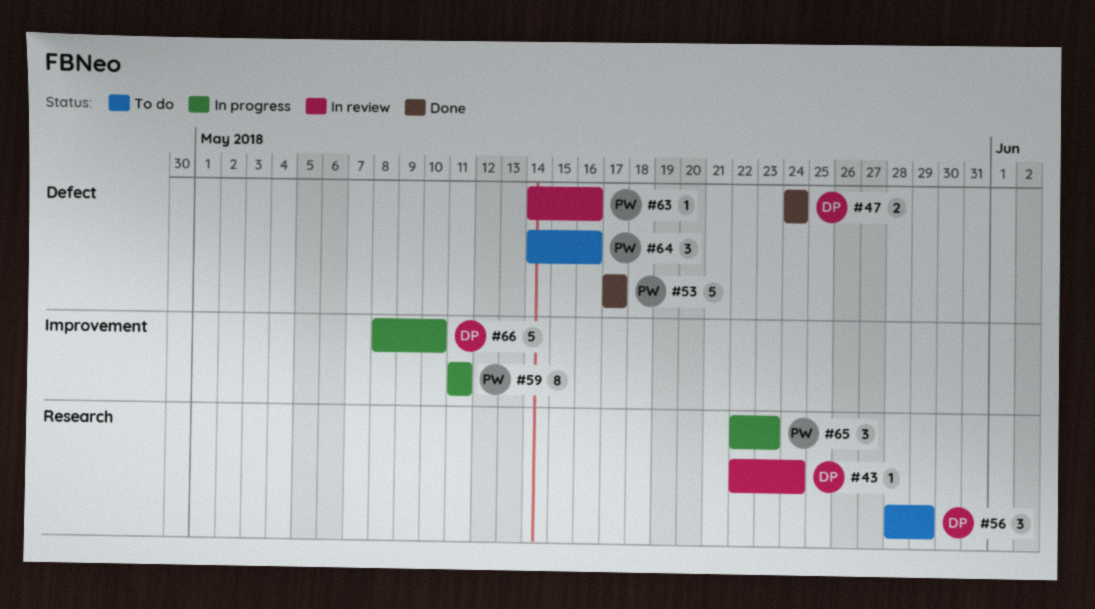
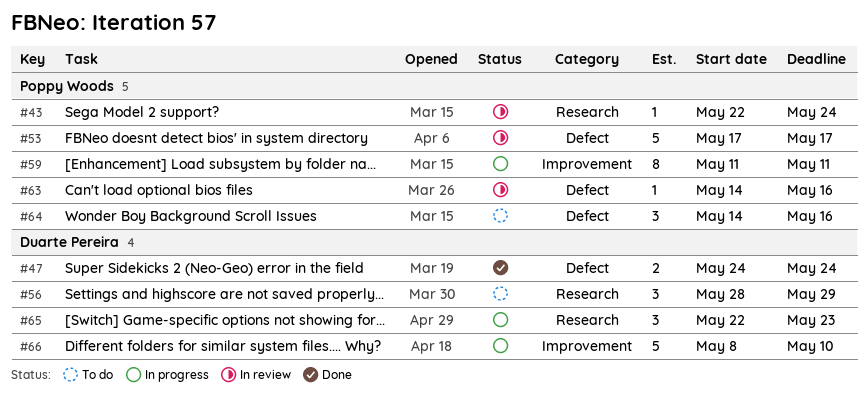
#43, owner: Duarte Pereira -> Poppy Woods
#53, status: Done -> In review
#65, owner: Poppy Woods -> Duarte Pereira

